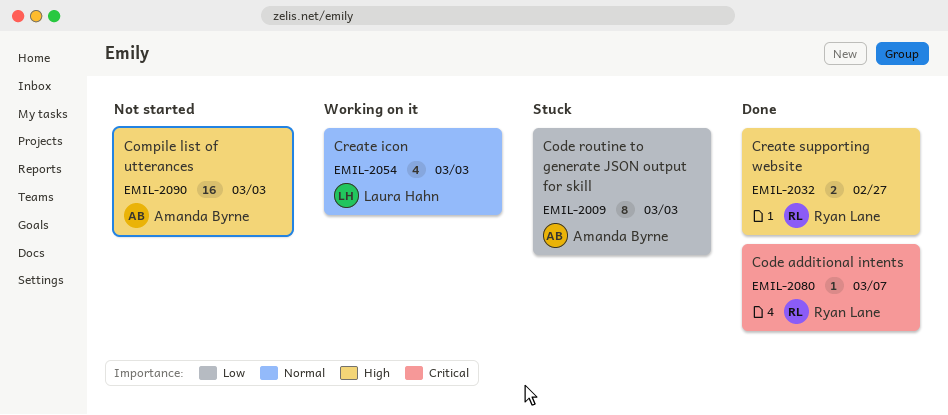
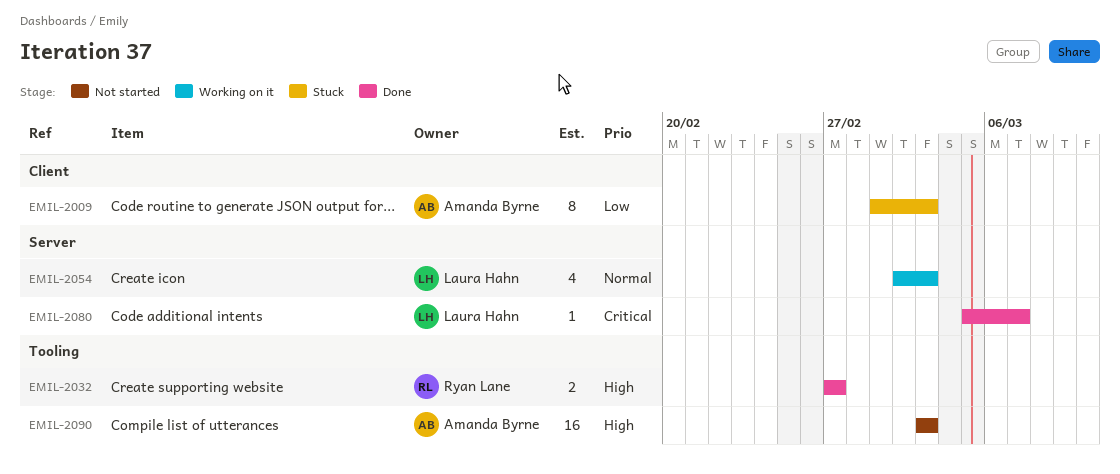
EMIL-2080, owner: Ryan Lane -> Laura Hahn

